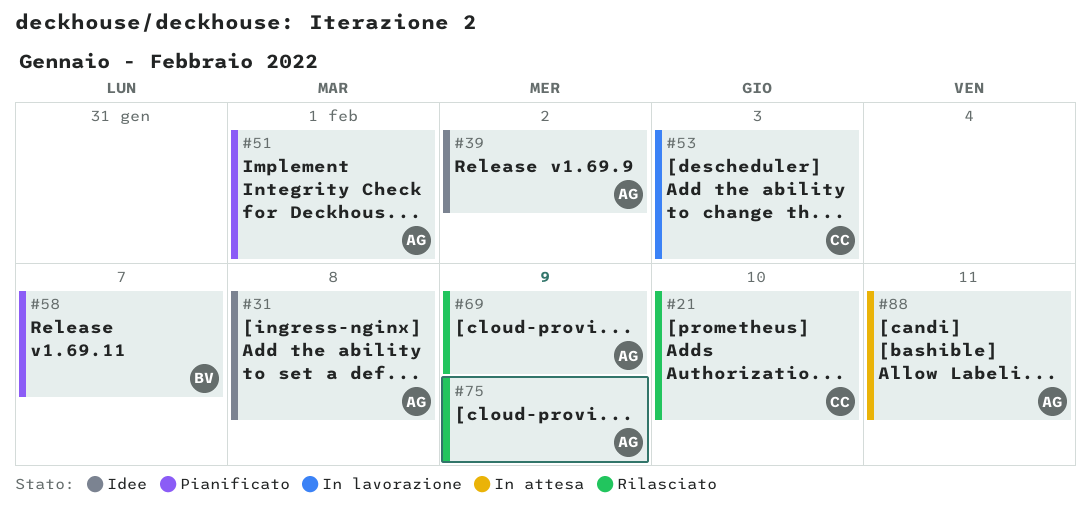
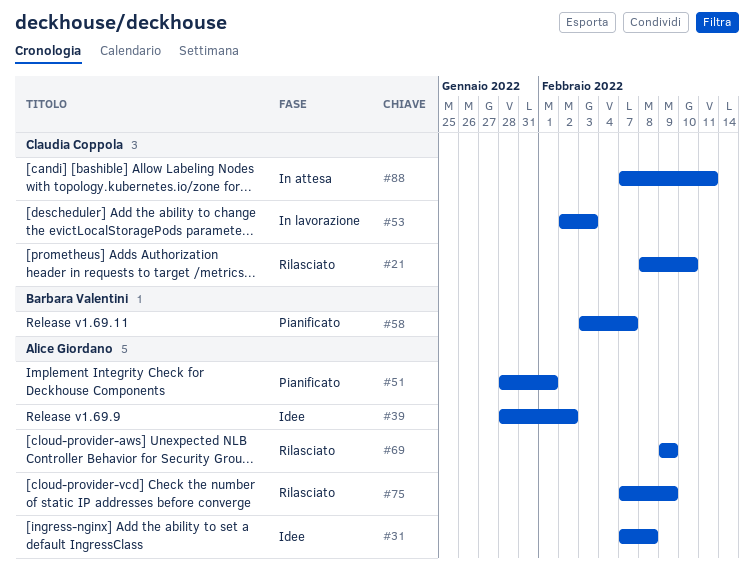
#88, owner: Alice Giordano -> Claudia Coppola

